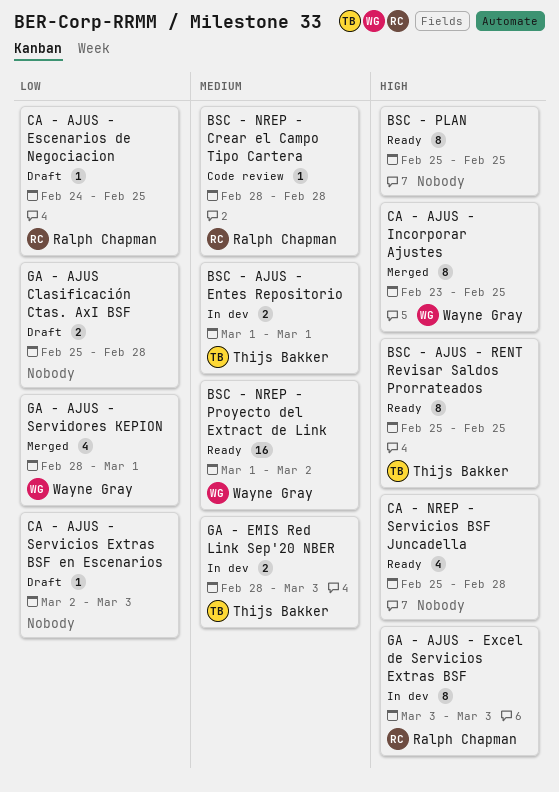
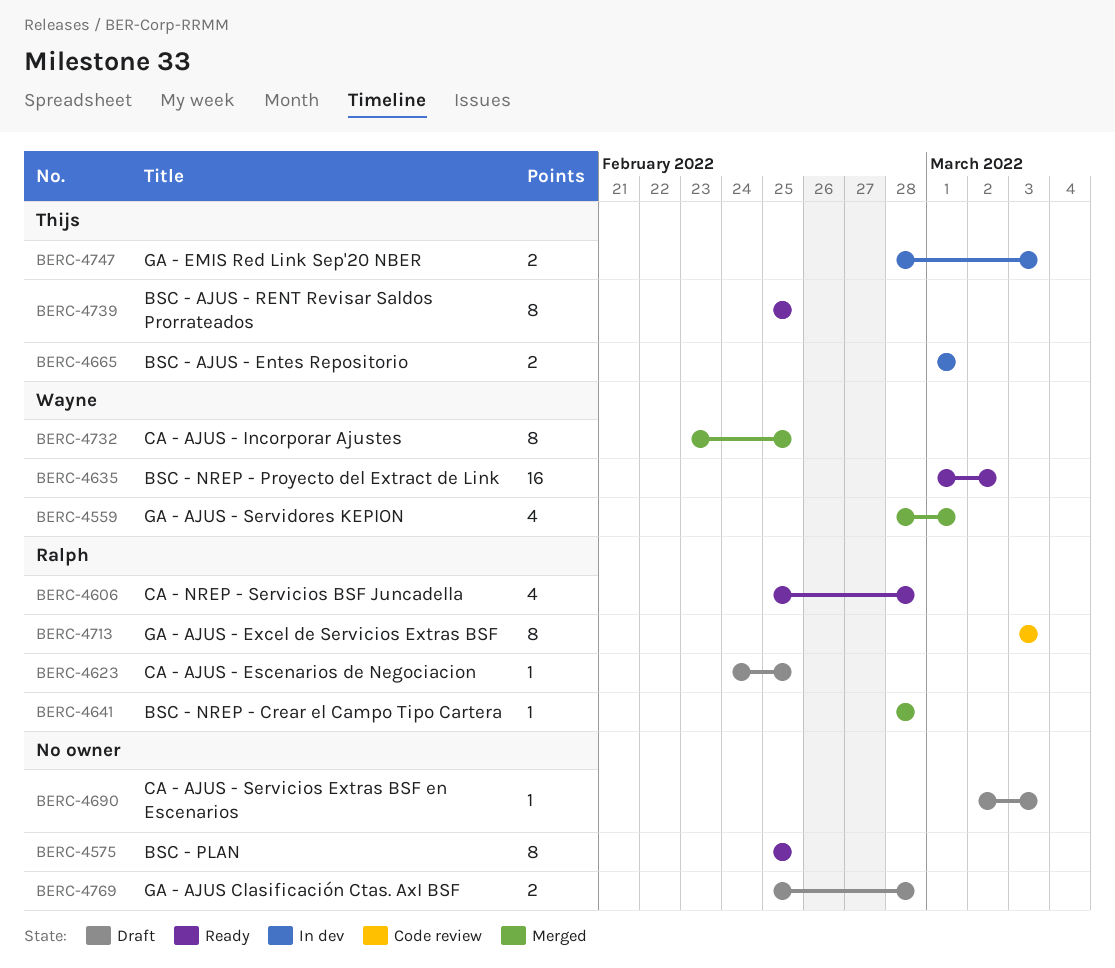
BSC - NREP - Crear el Campo Tipo Cartera, status: Code review -> Merged
CA - NREP - Servicios BSF Juncadella, owner: none -> Ralph Chapman
GA - AJUS - Excel de Servicios Extras BSF, status: In dev -> Code review

